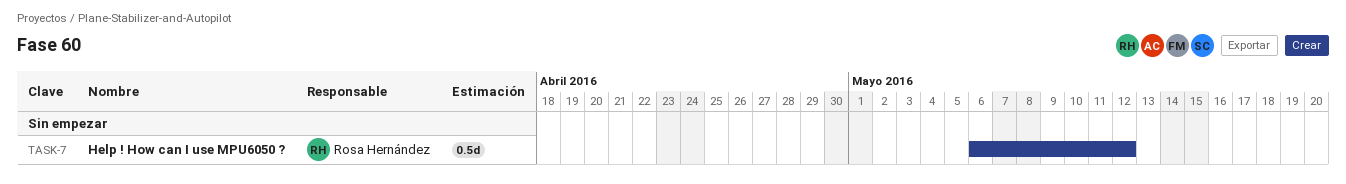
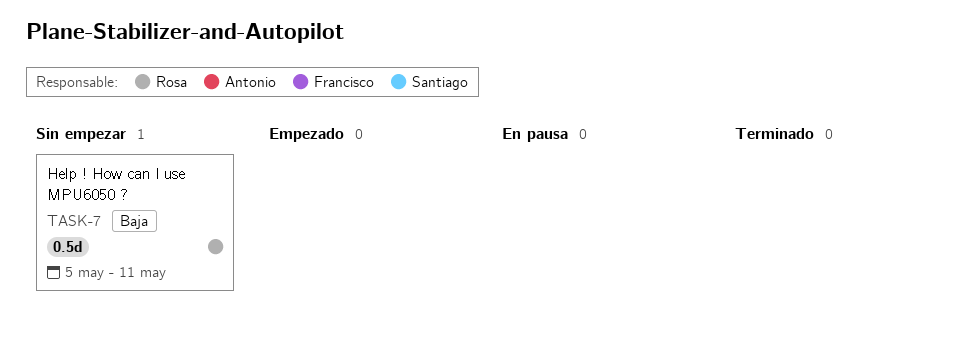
TASK-7, start: May 6 -> May 5
TASK-7, due: May 12 -> May 11

